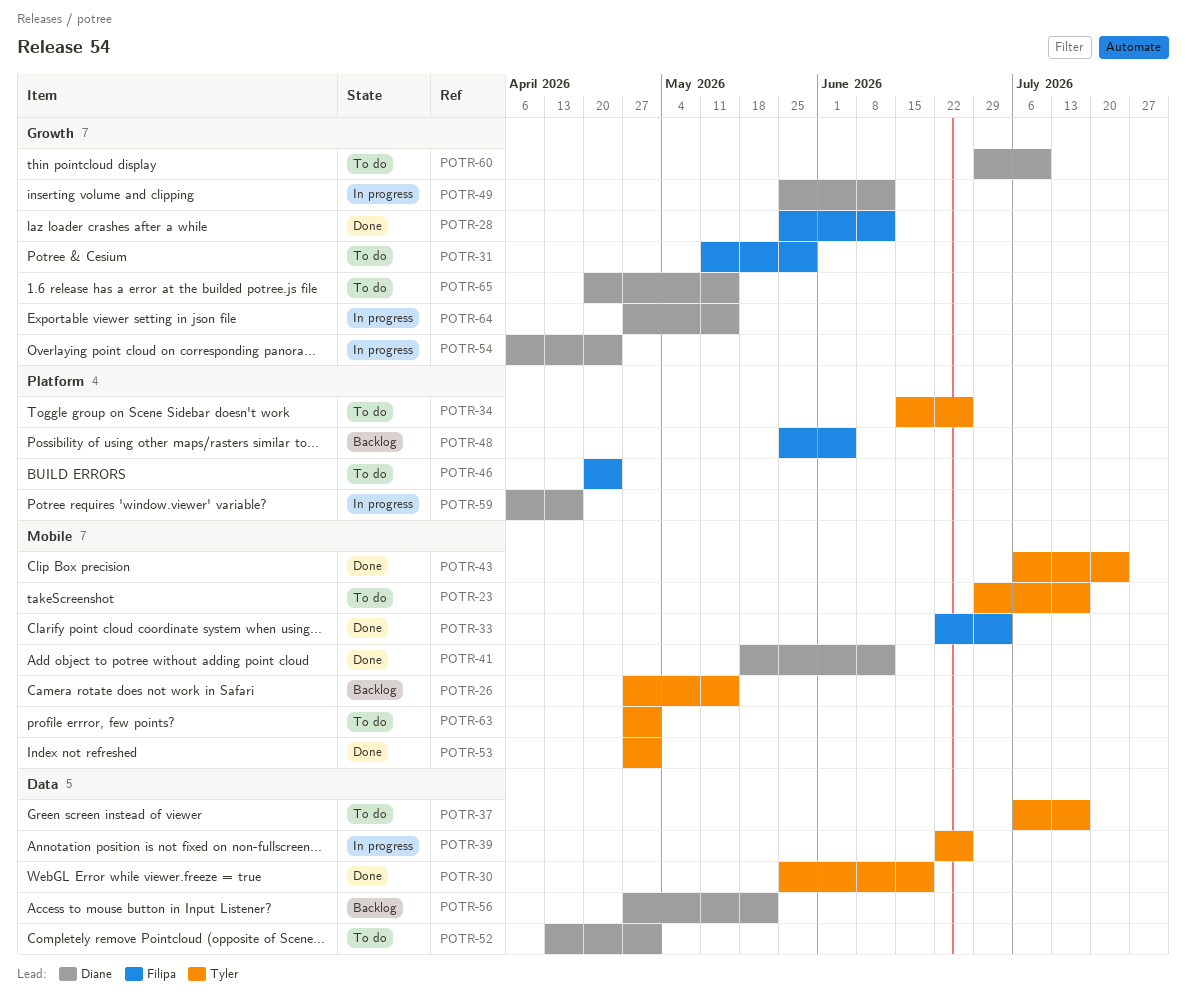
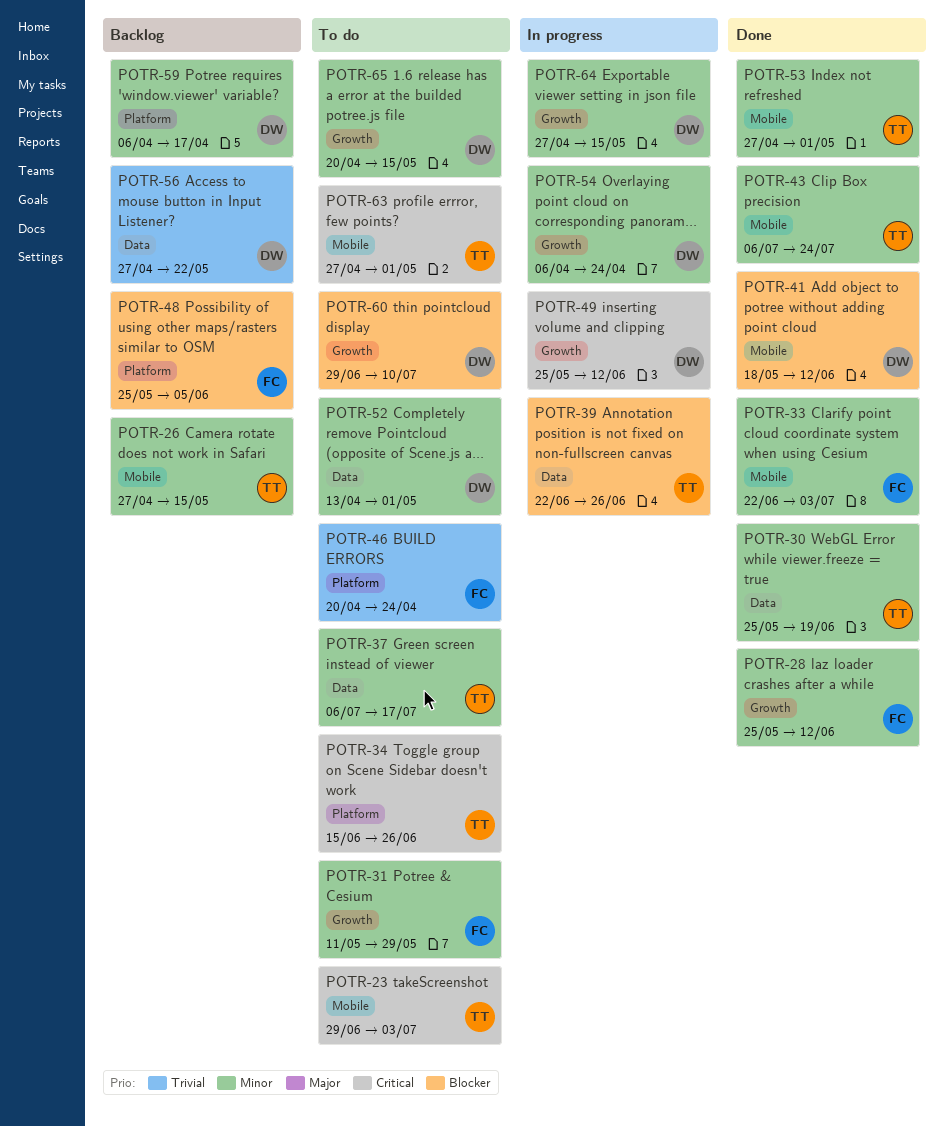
POTR-23, due: Jul 17 -> Jul 3
POTR-59, status: In progress -> Backlog

